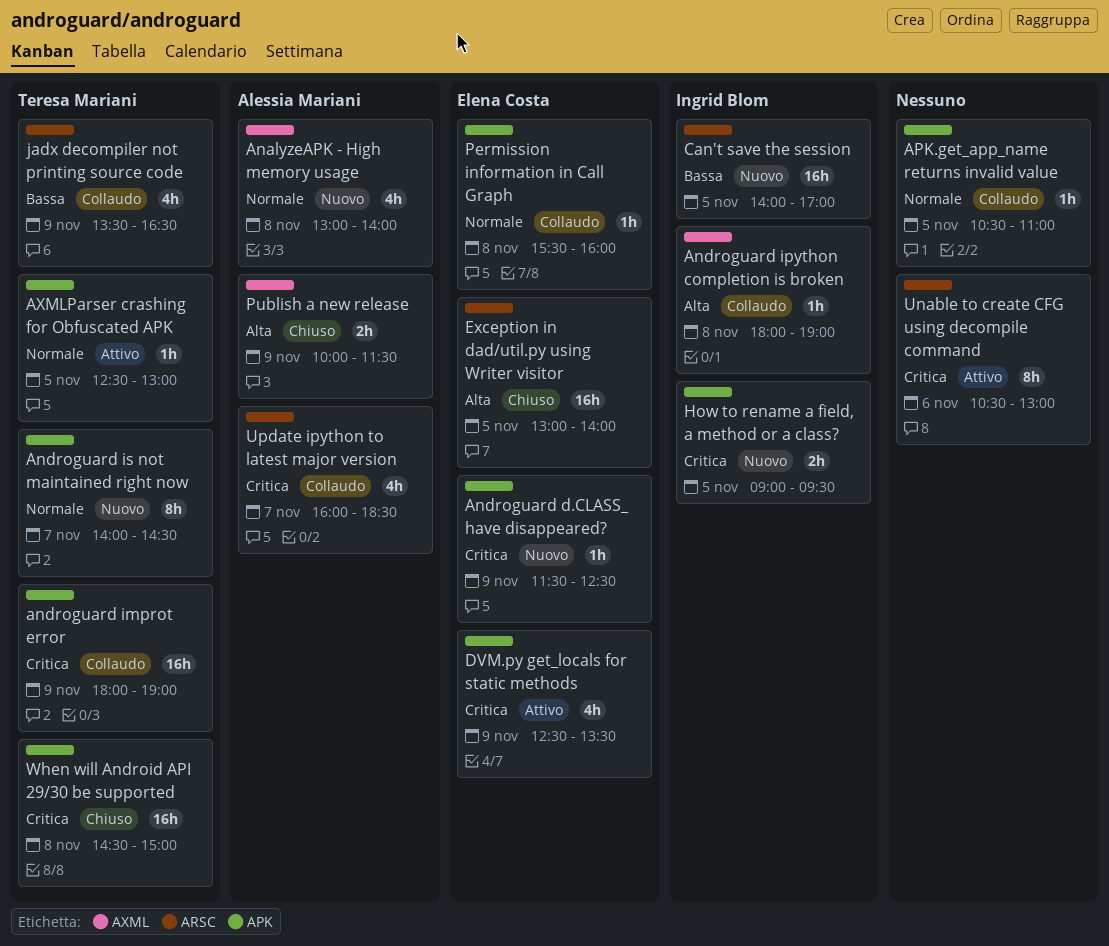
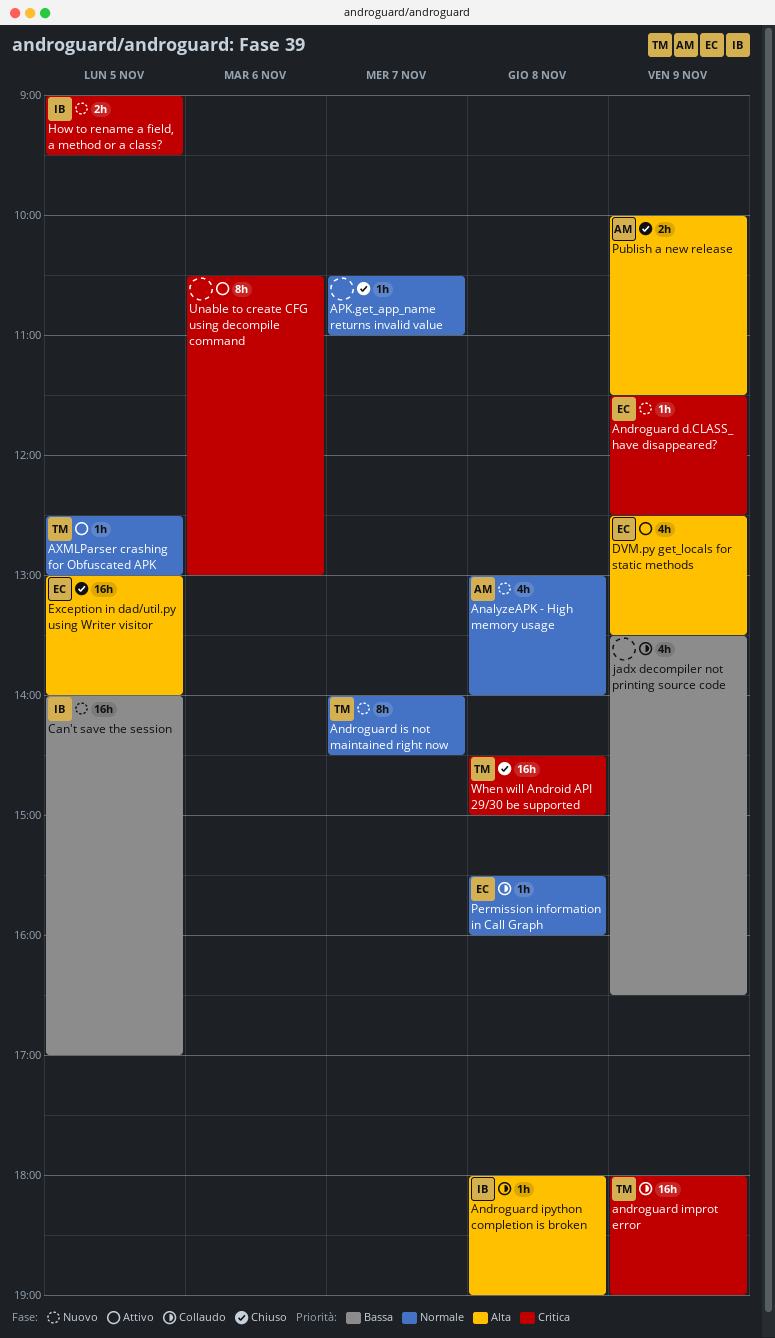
APK.get_app_name returns invalid value, status: Collaudo -> Chiuso
APK.get_app_name returns invalid value, day: Nov 5 -> Nov 7
DVM.py get_locals for static methods, priority: Critica -> Alta
jadx decompiler not printing source code, owner: Teresa Mariani -> none
Update ipython to latest major version: present -> none

